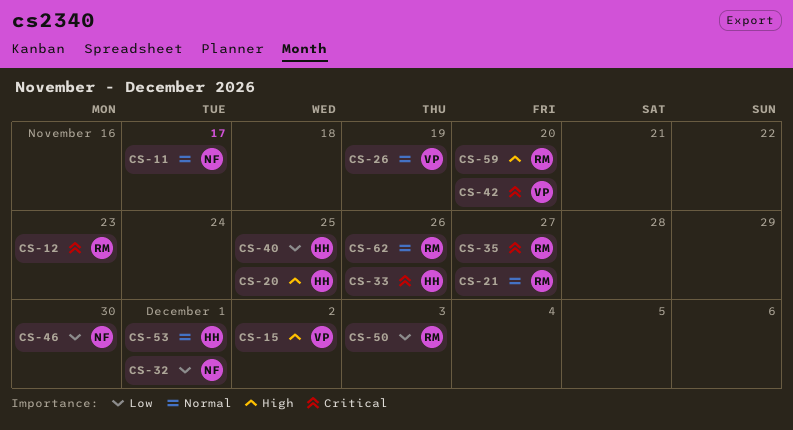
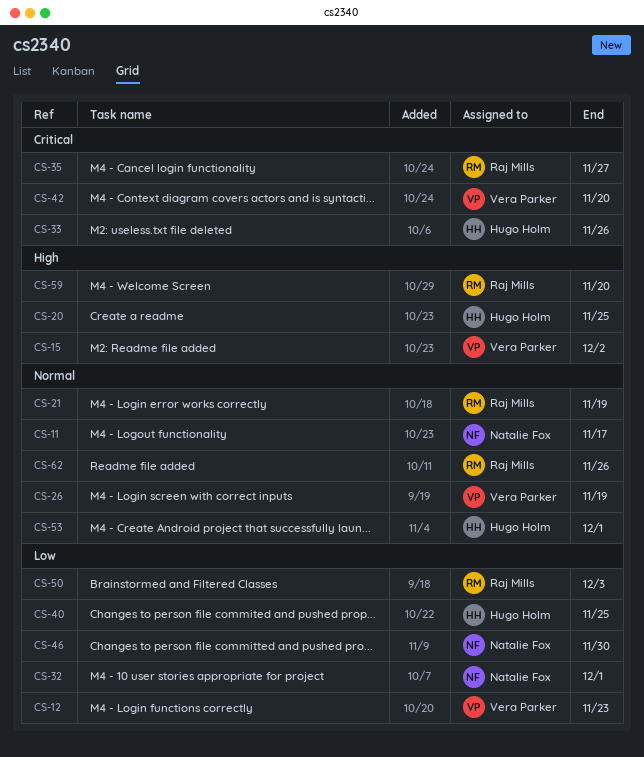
CS-12, owner: Raj Mills -> Vera Parker
CS-12, priority: Critical -> Low
CS-21, due: Nov 27 -> Nov 19

